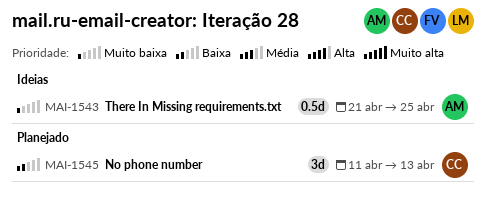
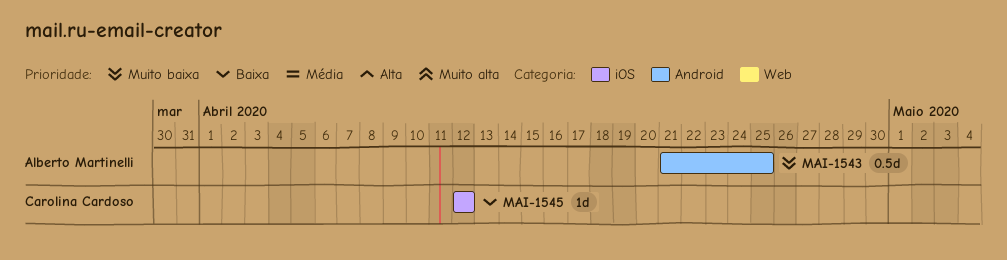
MAI-1545, estimate: 3d -> 1d
MAI-1545, start: Apr 11 -> Apr 12
MAI-1545, due: Apr 13 -> Apr 12

